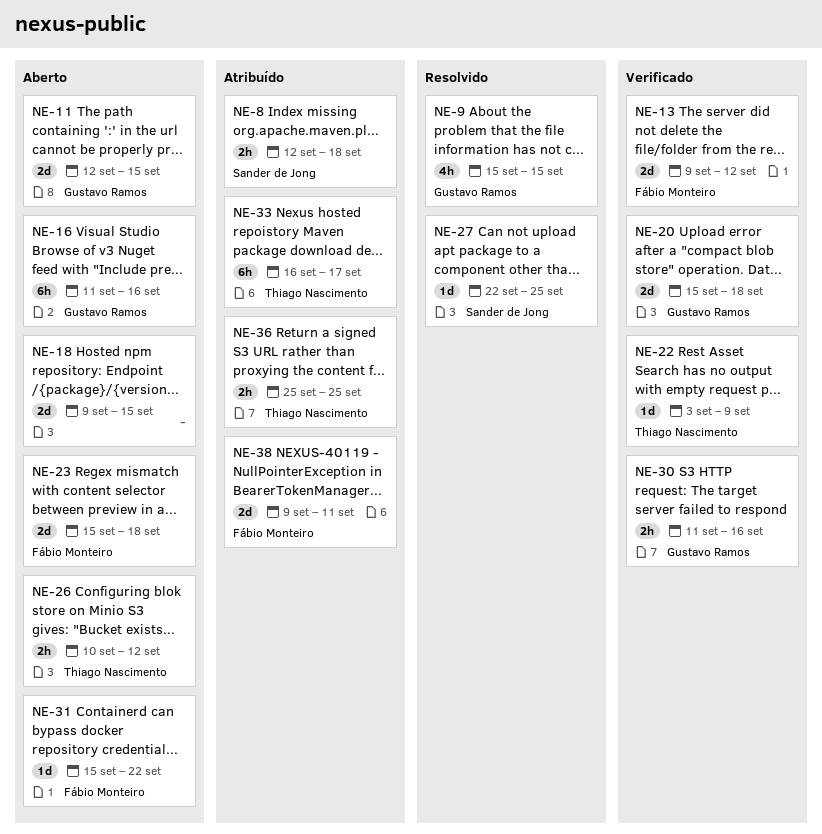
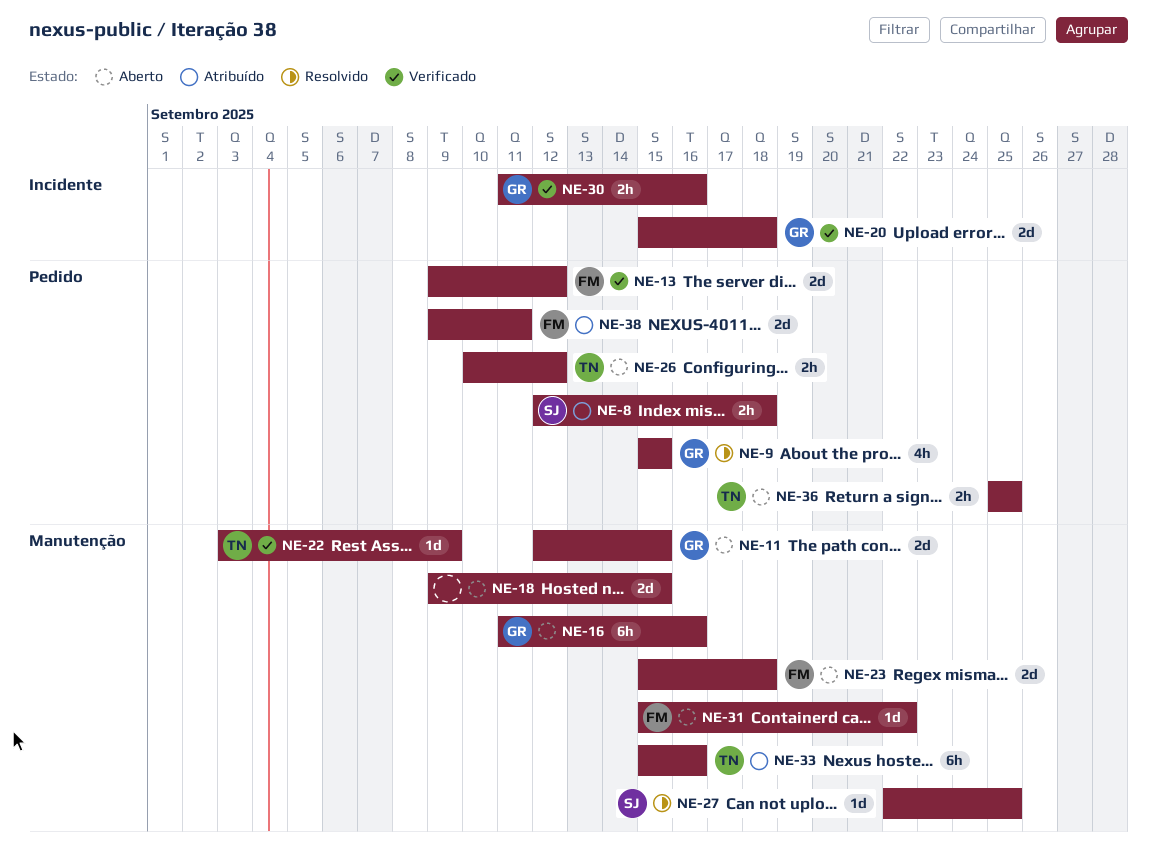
NE-33, start: Sep 16 -> Sep 15
NE-33, due: Sep 17 -> Sep 16
NE-36, status: Atribuído -> Aberto

